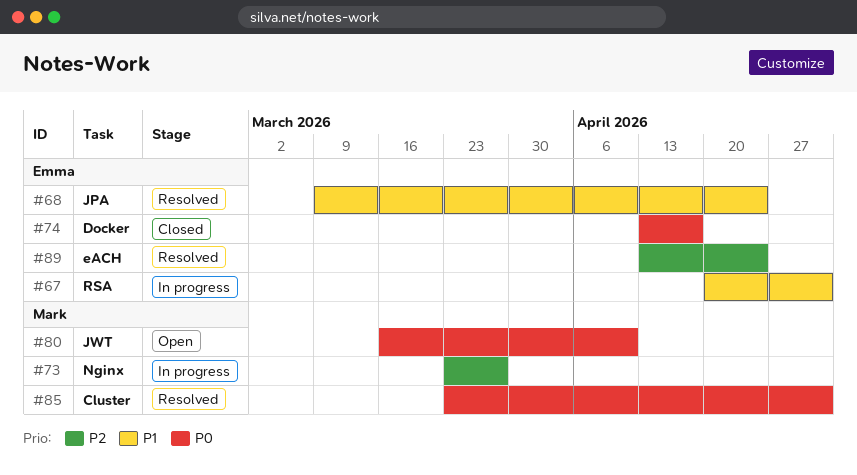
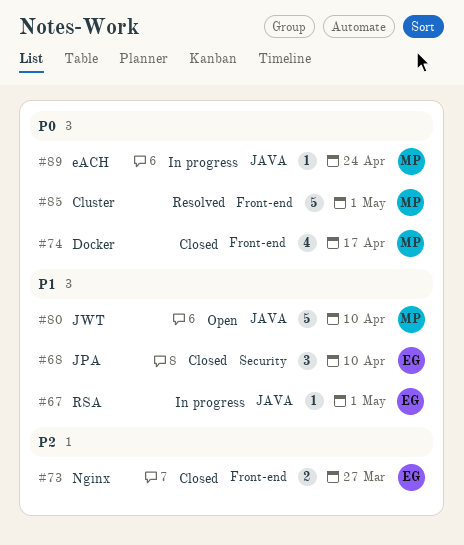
#68, status: Resolved -> Closed
#68, due: Apr 24 -> Apr 10
#73, status: In progress -> Closed
#73, owner: Mark -> Emma
#74, owner: Emma -> Mark
#80, priority: P0 -> P1
#89, status: Resolved -> In progress
#89, owner: Emma -> Mark
#89, priority: P2 -> P0

